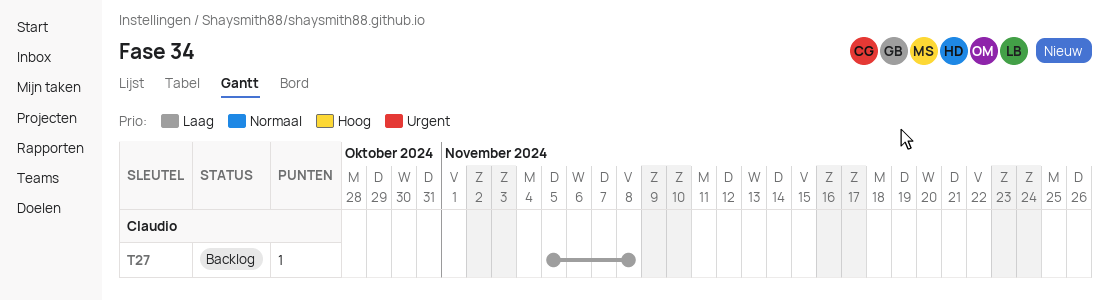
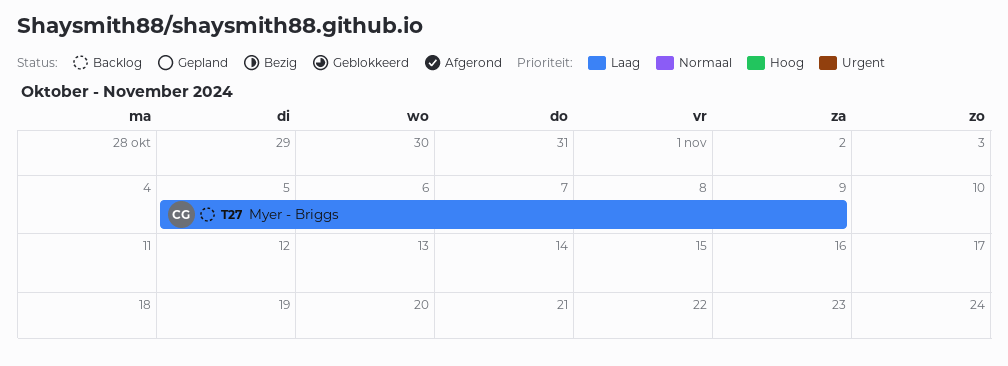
T27, due: Nov 8 -> Nov 9

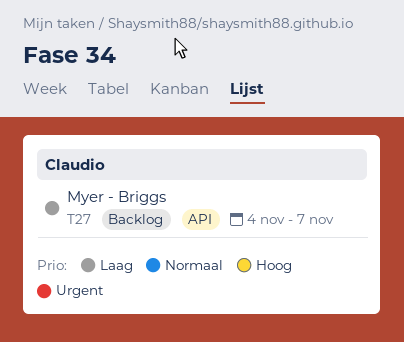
T27, start: Nov 5 -> Nov 4
T27, due: Nov 9 -> Nov 7

